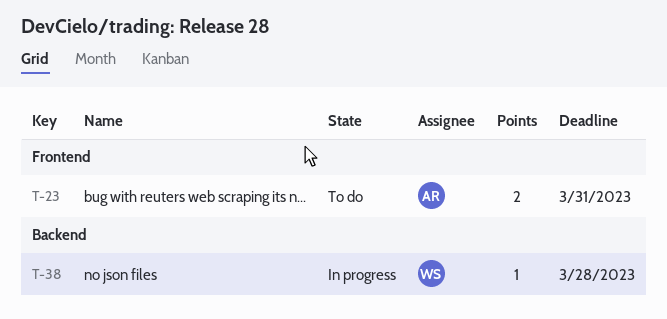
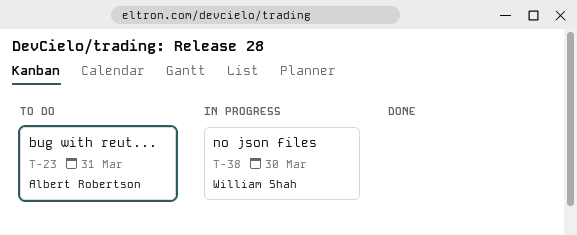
T-38, due: Mar 28 -> Mar 30

